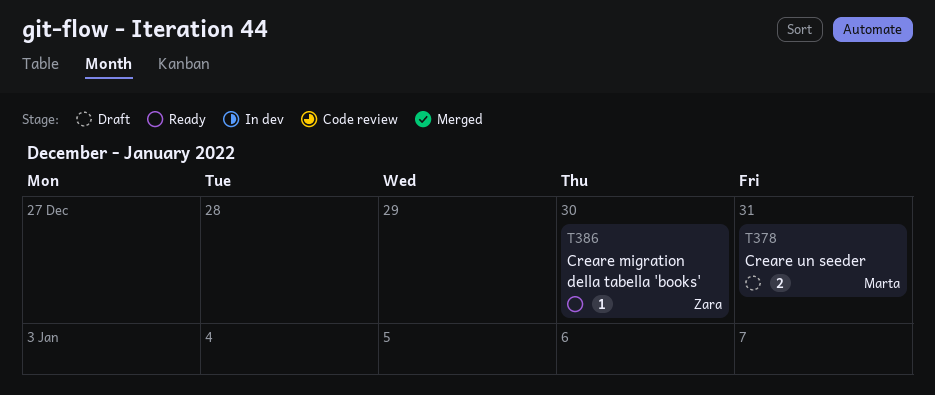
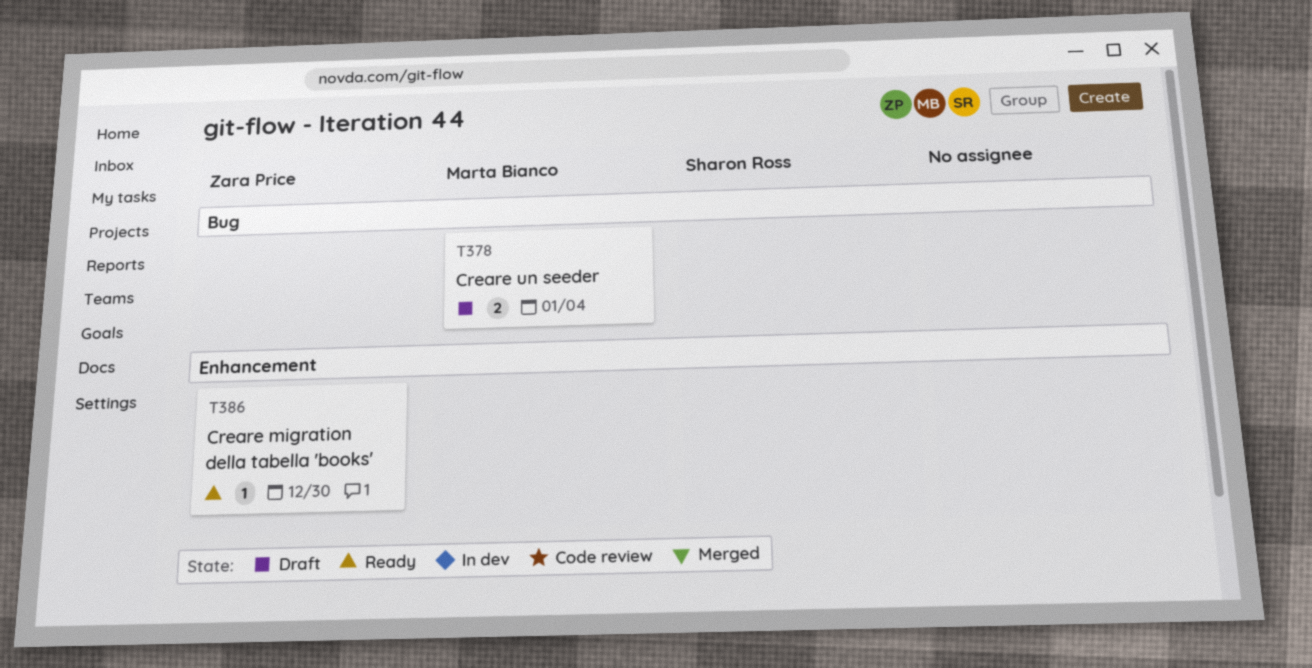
T378, due: Dec 31 -> Jan 4

